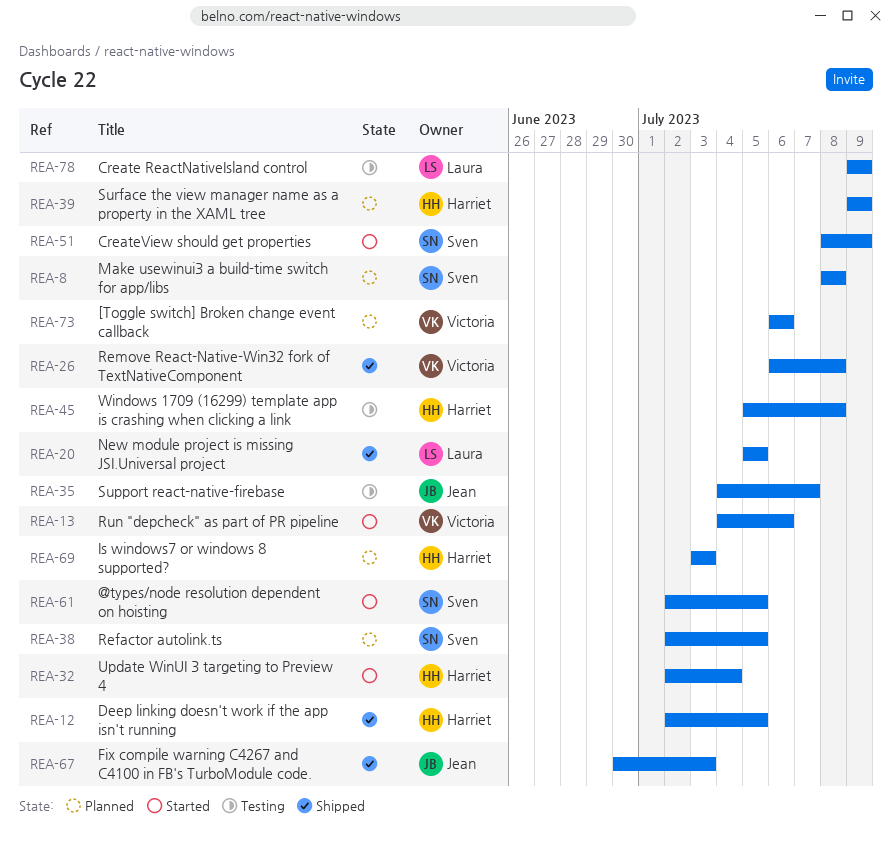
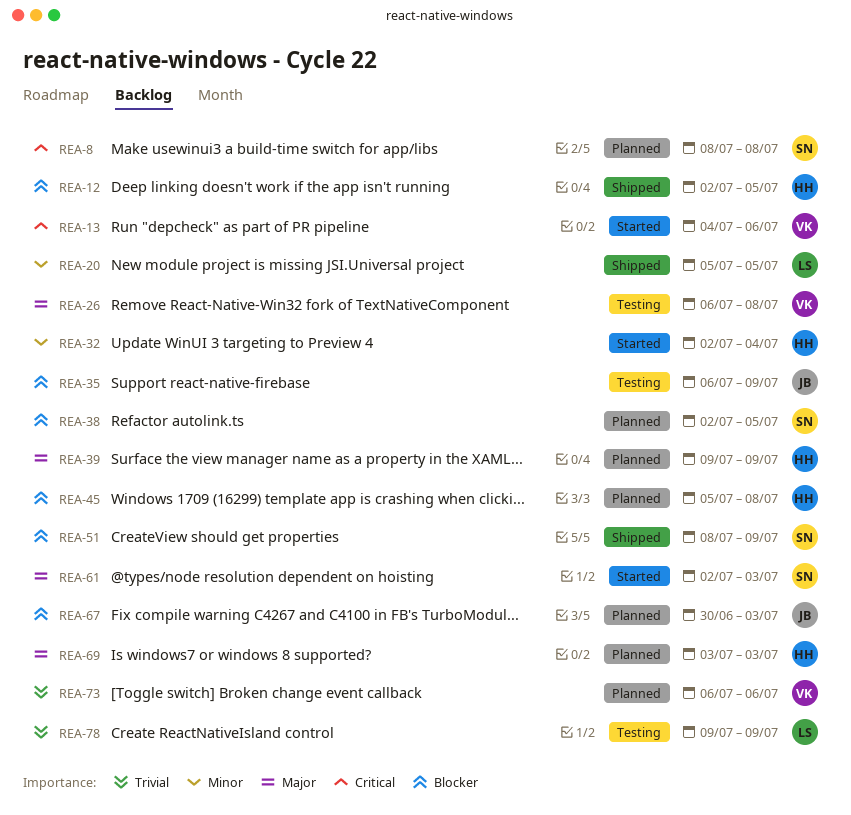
REA-26, status: Shipped -> Testing
REA-35, start: Jul 4 -> Jul 6
REA-35, due: Jul 7 -> Jul 9
REA-45, status: Testing -> Planned
REA-51, status: Started -> Shipped
REA-61, due: Jul 5 -> Jul 3
REA-67, status: Shipped -> Planned

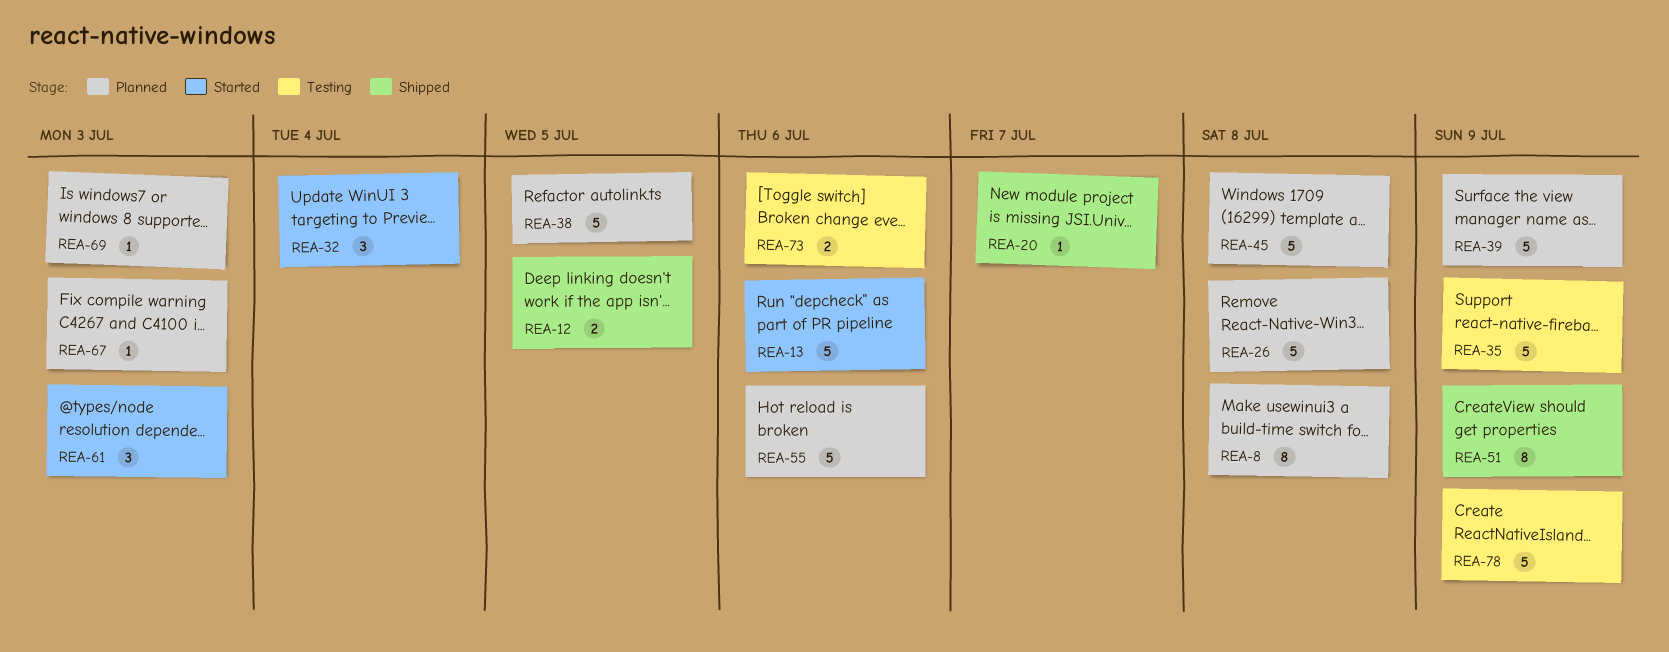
REA-20, due: Jul 5 -> Jul 7
REA-26, status: Testing -> Planned
REA-55: none -> present
REA-73, status: Planned -> Testing

